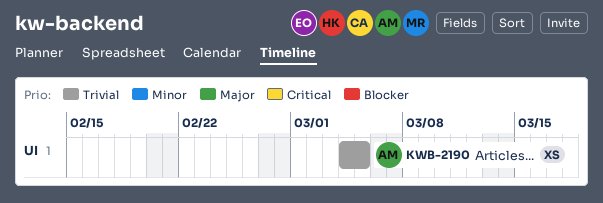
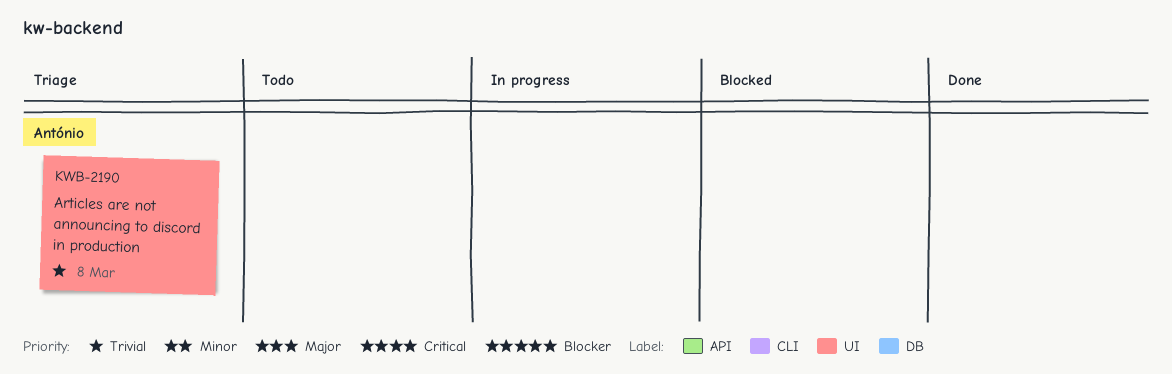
KWB-2190, due: Mar 5 -> Mar 8

